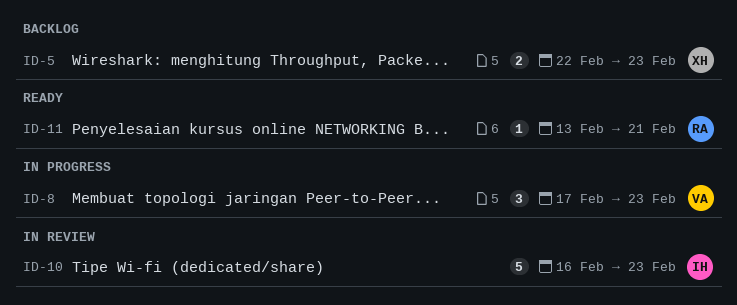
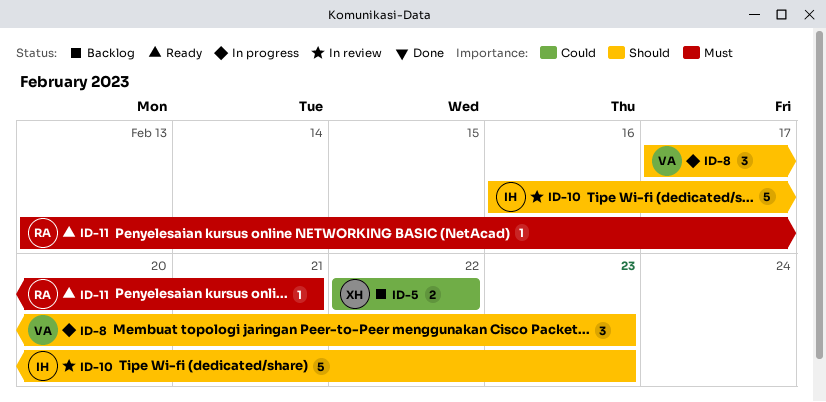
ID-5, due: Feb 23 -> Feb 22

